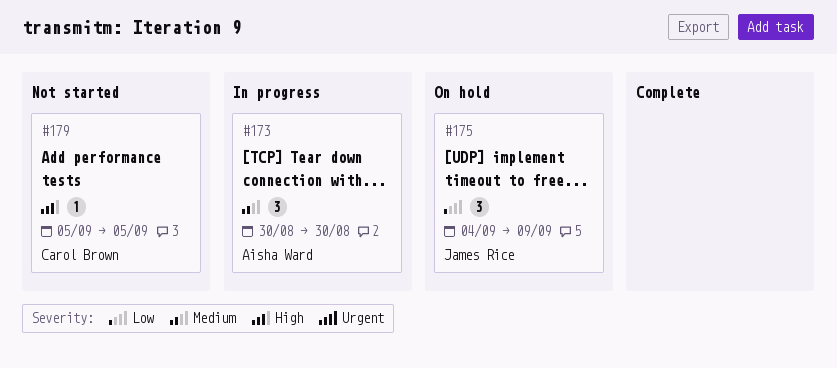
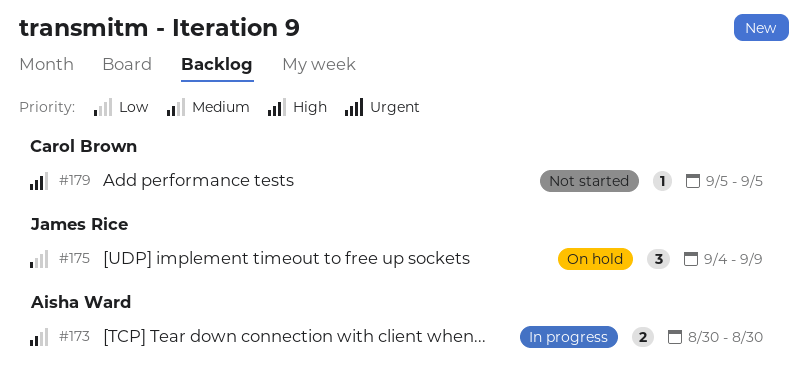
#173, estimate: 3 -> 2

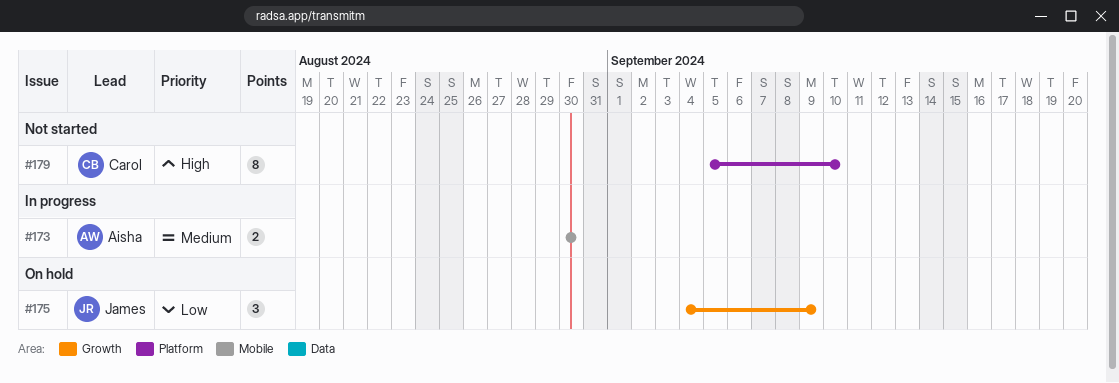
#179, estimate: 1 -> 8
#179, due: Sep 5 -> Sep 10

